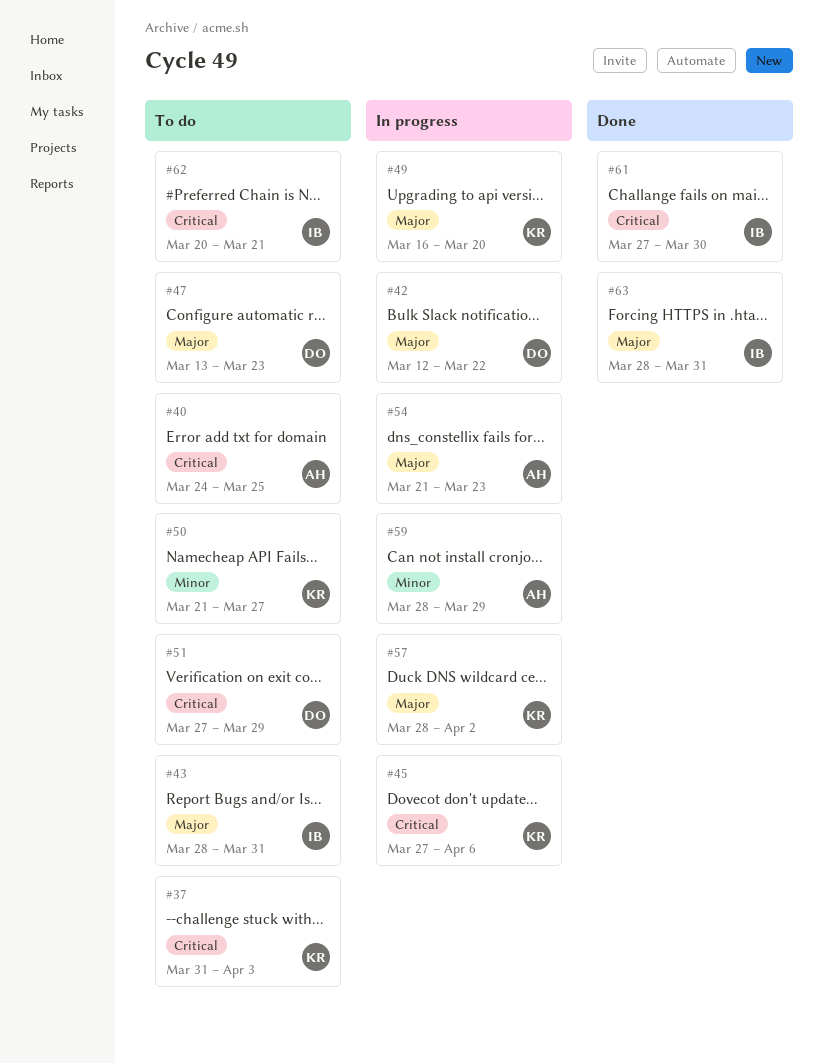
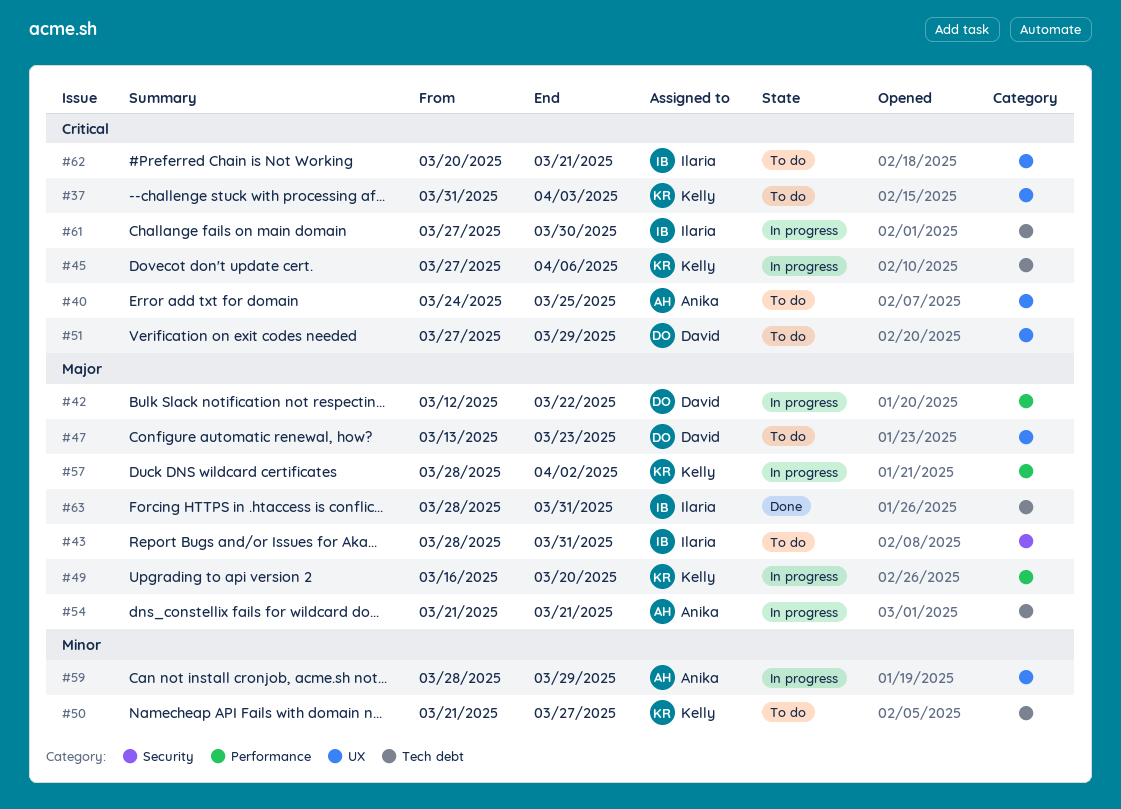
#54, due: Mar 23 -> Mar 21
#61, status: Done -> In progress

